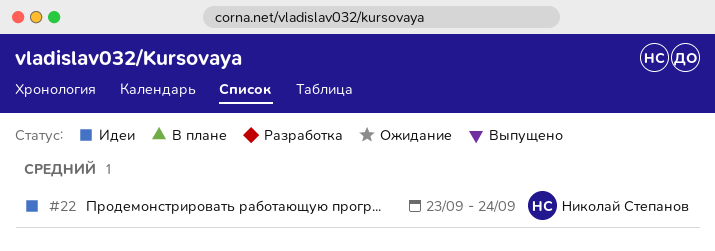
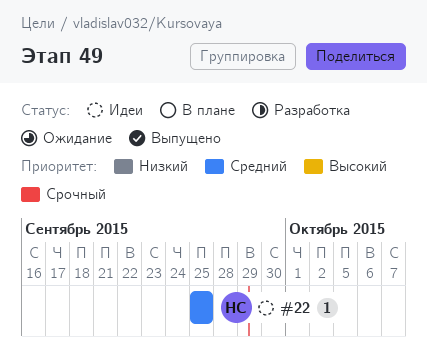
#22, start: Sep 23 -> Sep 25
#22, due: Sep 24 -> Sep 25

